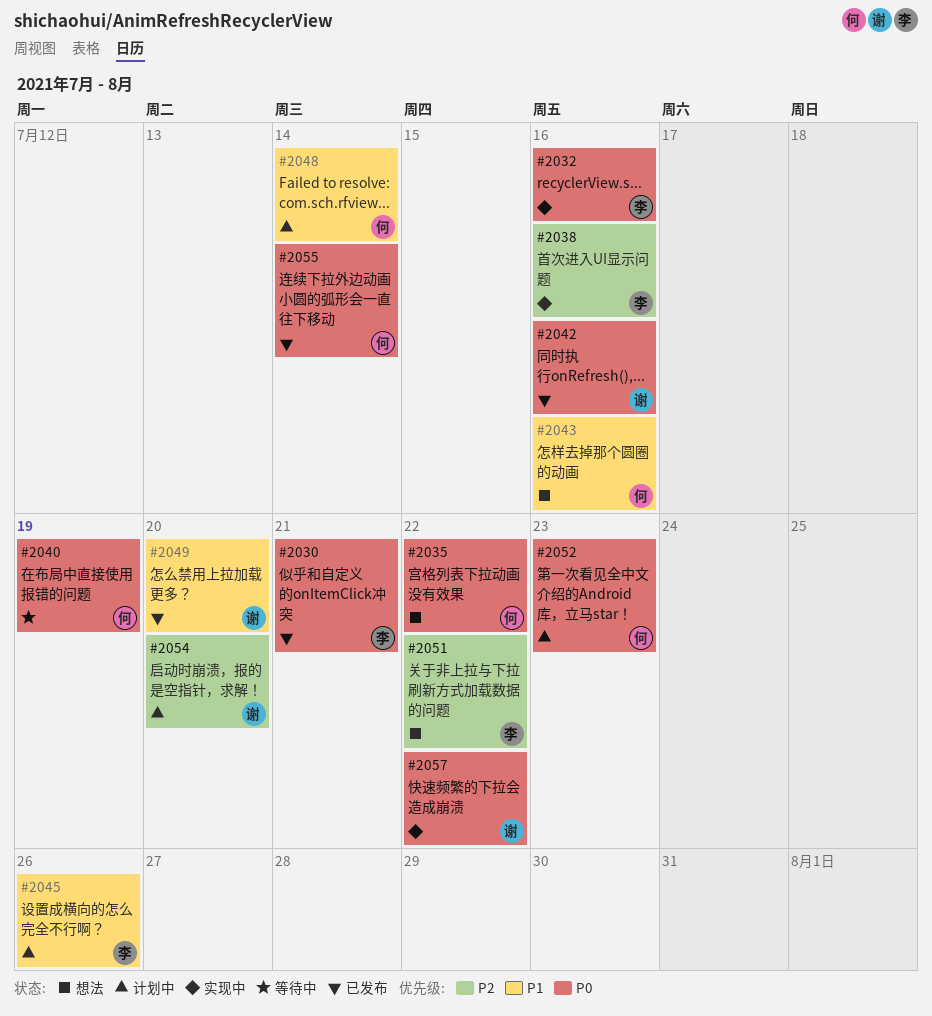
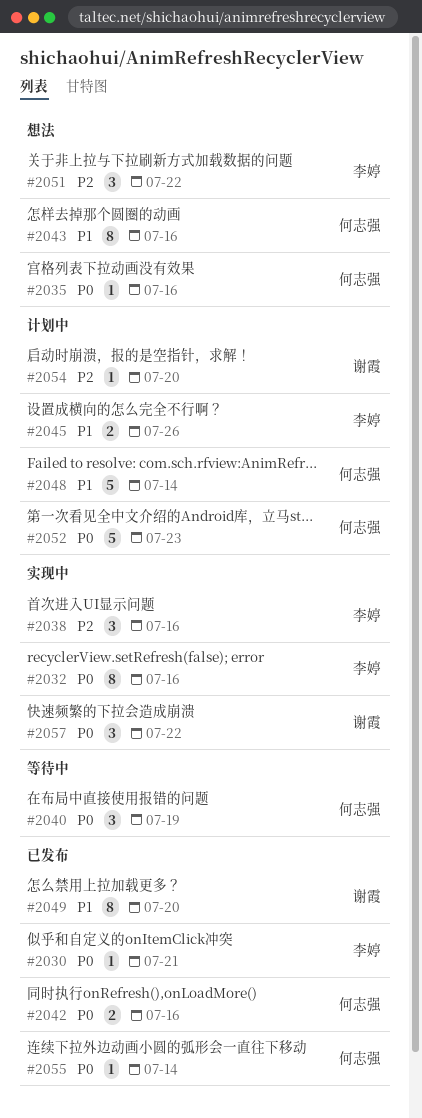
#2035, due: Jul 22 -> Jul 16
#2042, owner: 谢霞 -> 何志强

